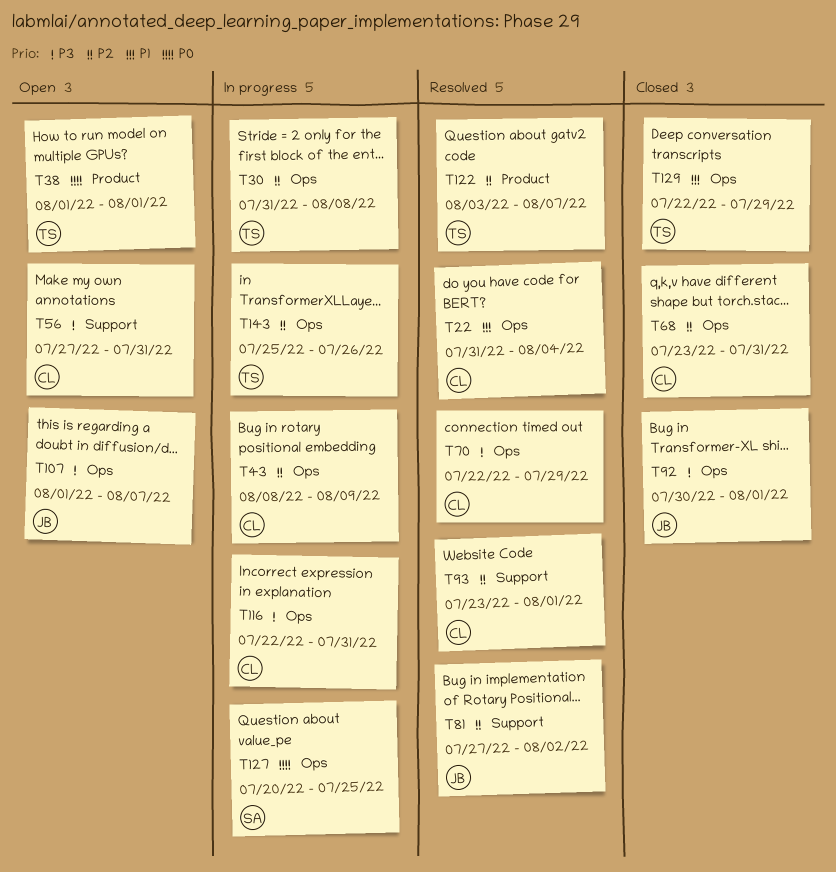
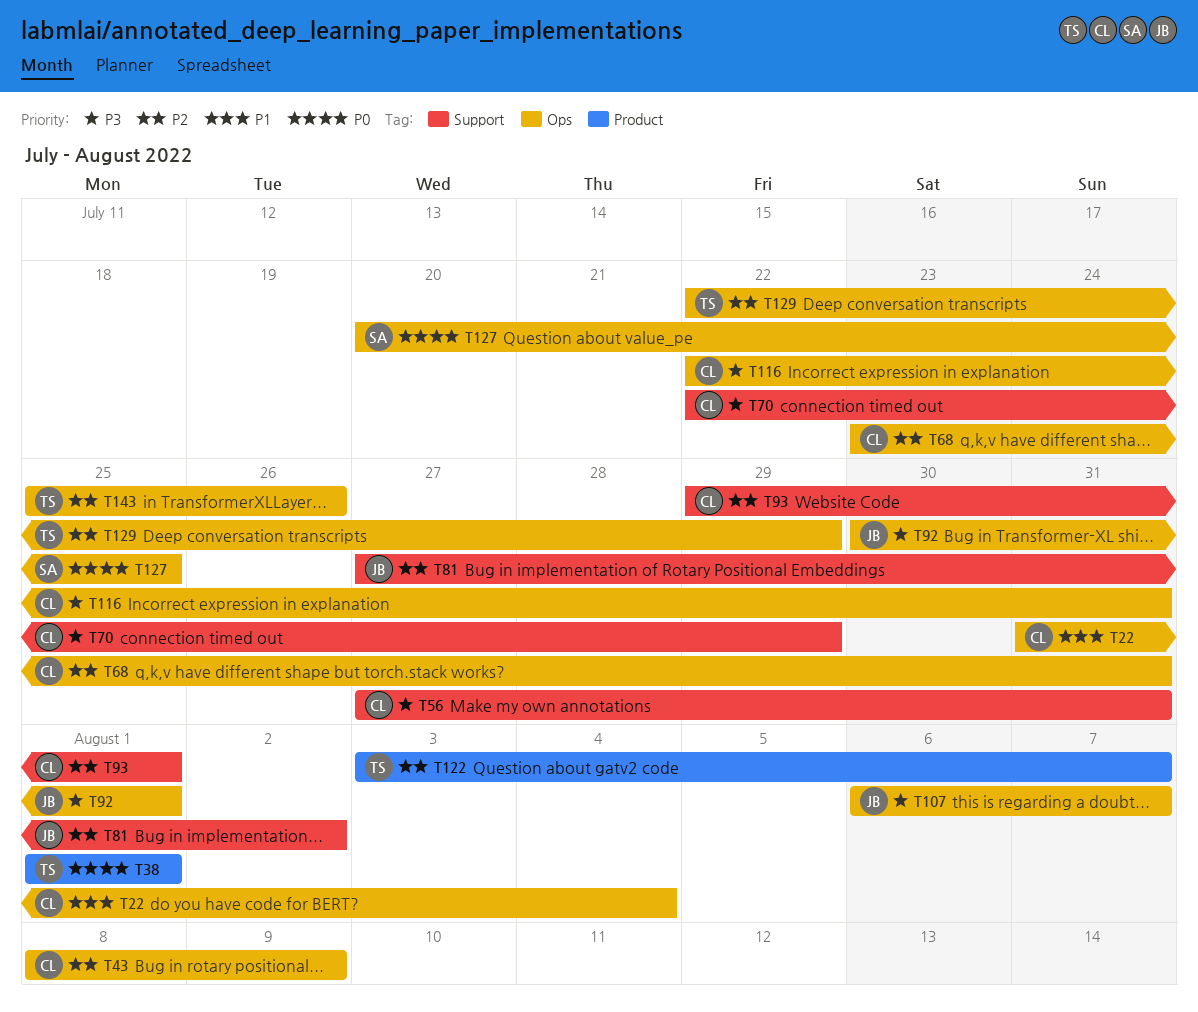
T30: present -> none
T70, label: Ops -> Support
T93, start: Jul 23 -> Jul 29
T107, start: Aug 1 -> Aug 6
T129, priority: P1 -> P2

